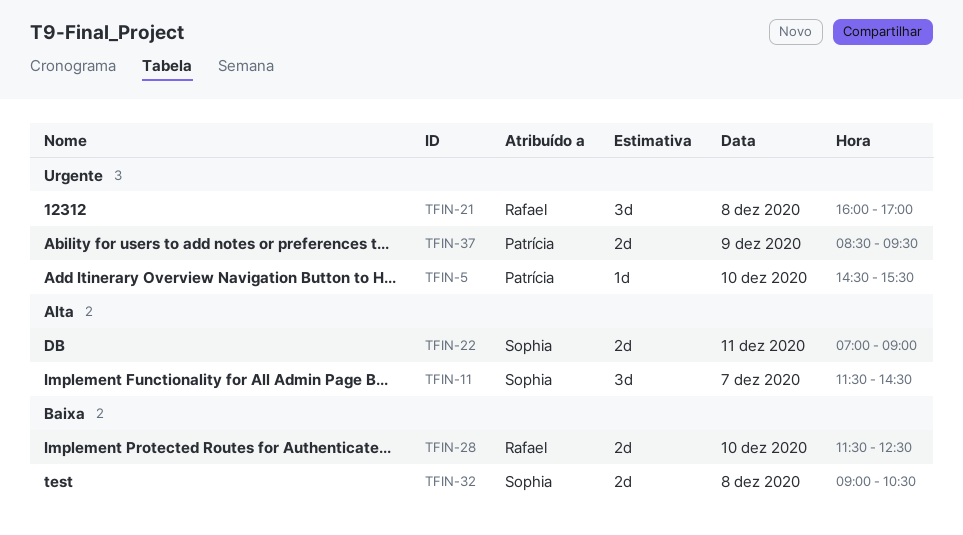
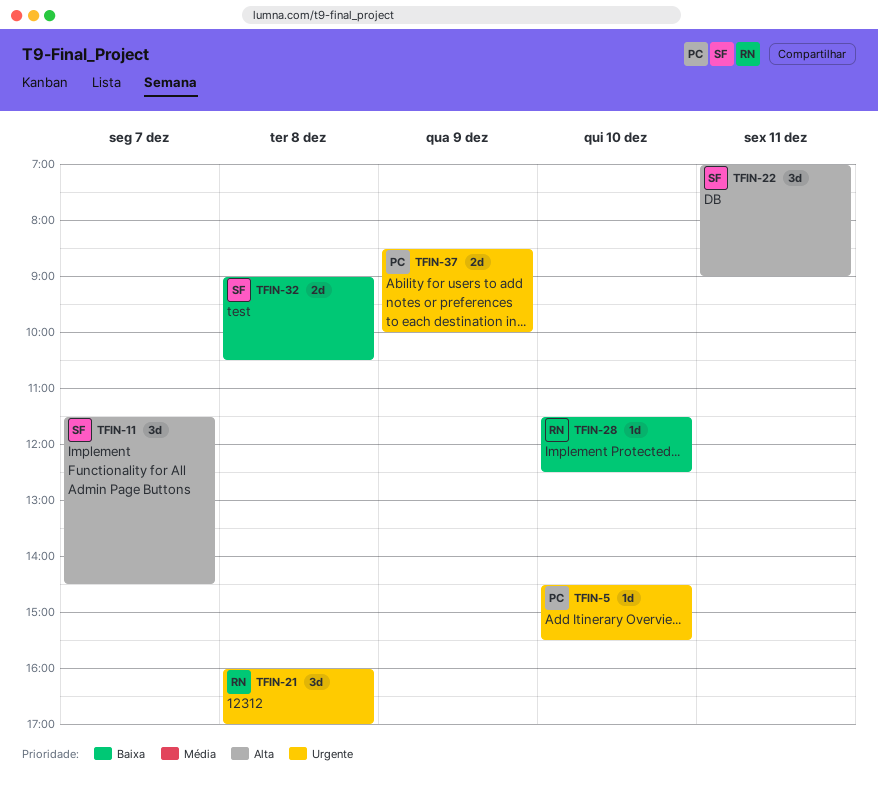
TFIN-22, estimate: 2d -> 3d
TFIN-28, estimate: 2d -> 1d
TFIN-37, ends: 09:30 -> 10:00

